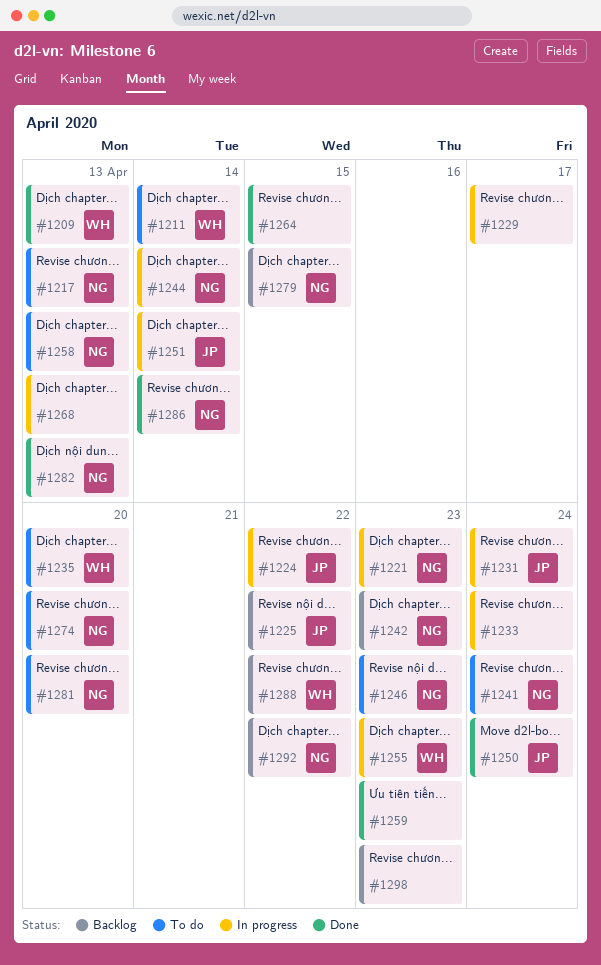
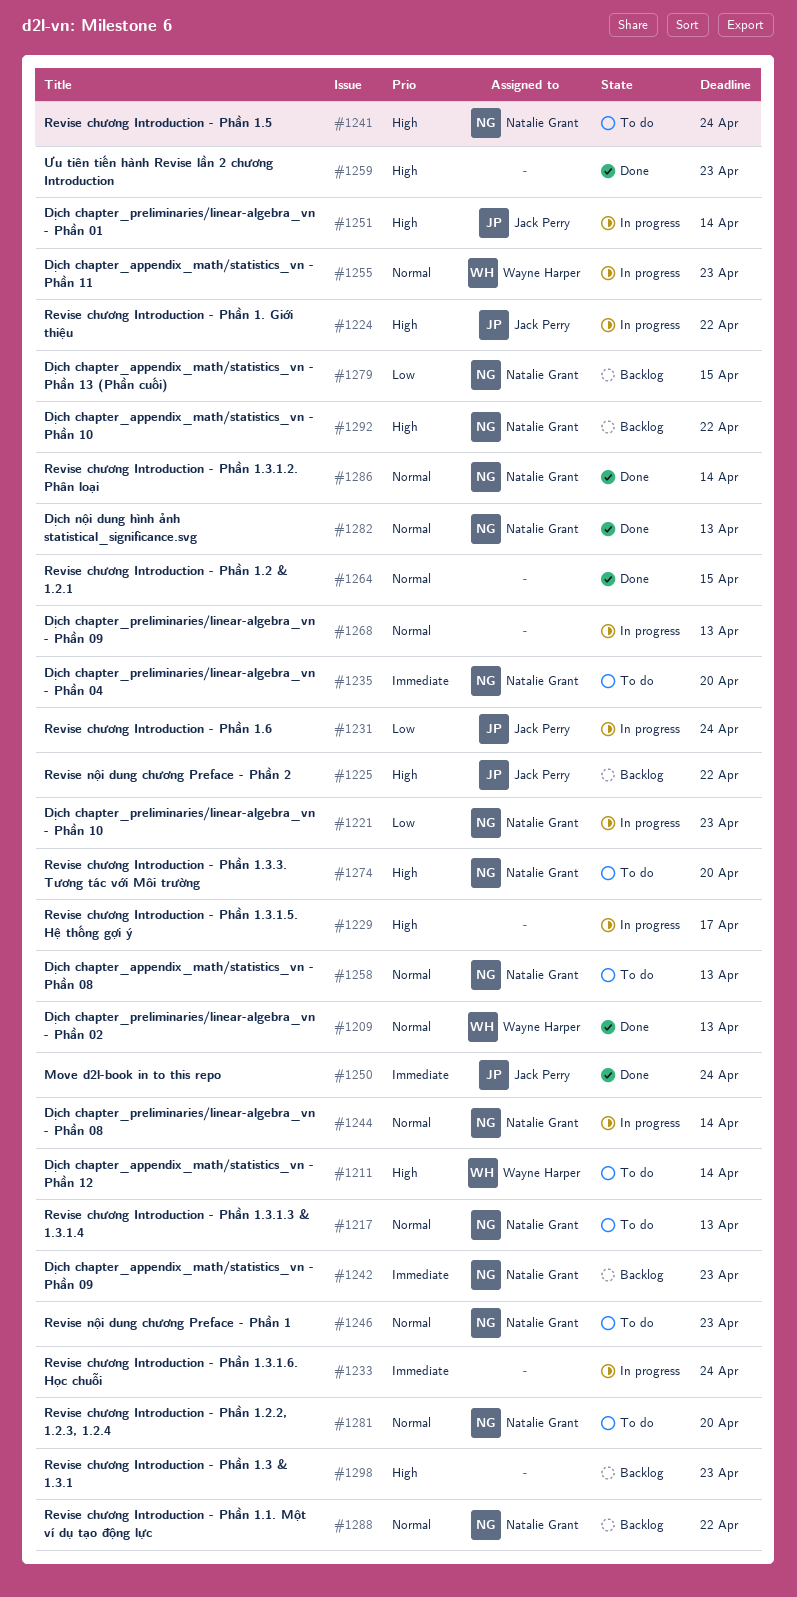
#1235, owner: Wayne Harper -> Natalie Grant
#1288, owner: Wayne Harper -> Natalie Grant

